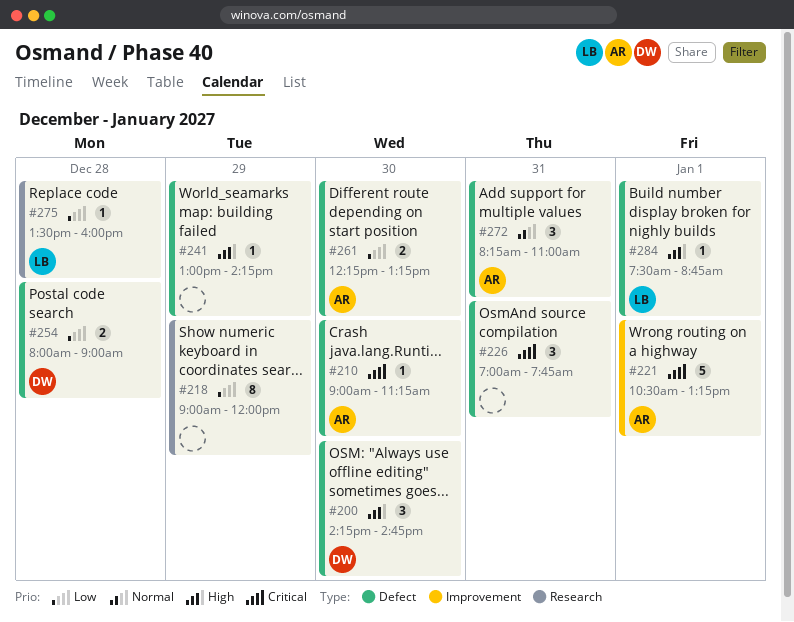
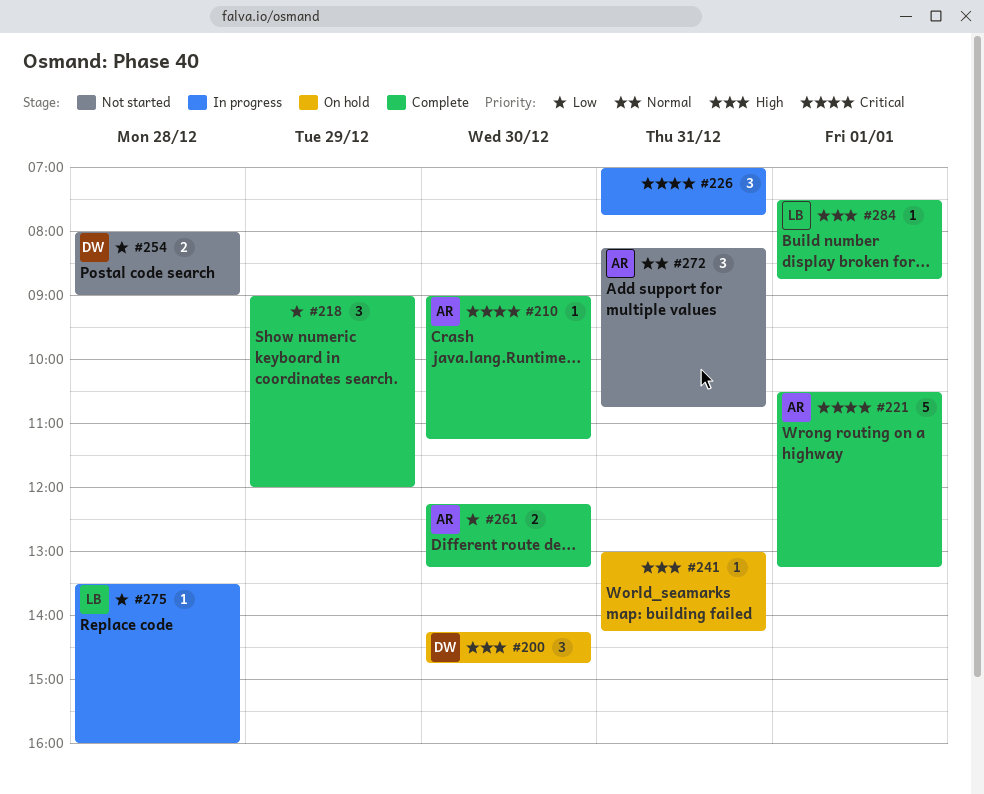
#218, estimate: 8 -> 3
#241, day: Dec 29 -> Dec 31
#272, ends: 11:00 -> 10:45

